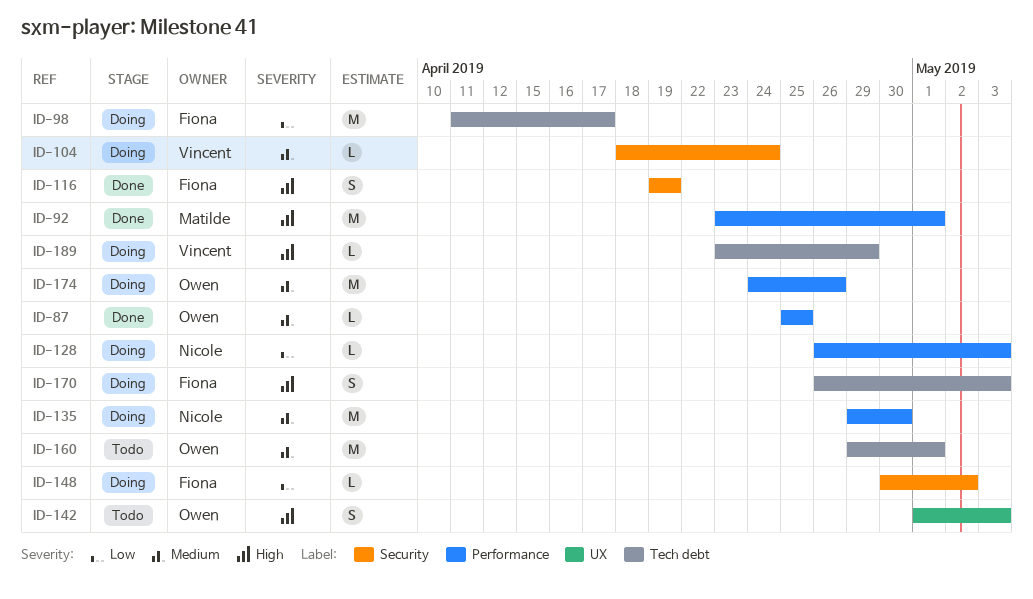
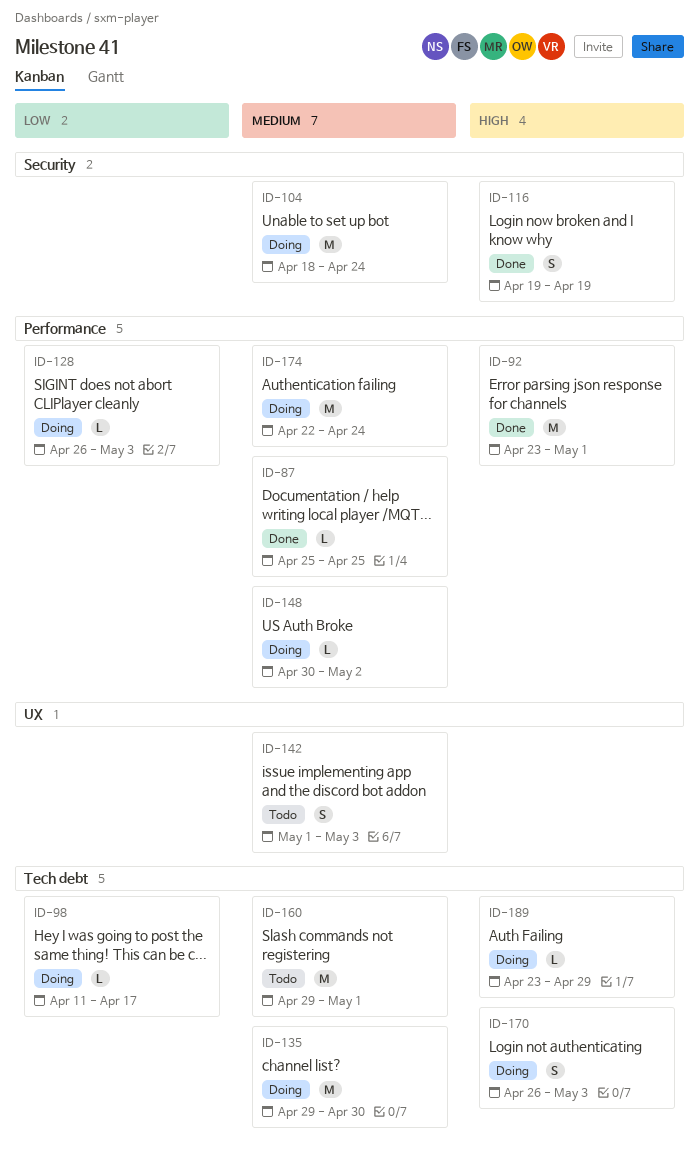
ID-98, estimate: M -> L
ID-104, estimate: L -> M
ID-135, label: Performance -> Tech debt
ID-142, priority: High -> Medium
ID-148, priority: Low -> Medium
ID-148, label: Security -> Performance
ID-174, start: Apr 24 -> Apr 22
ID-174, due: Apr 26 -> Apr 24

